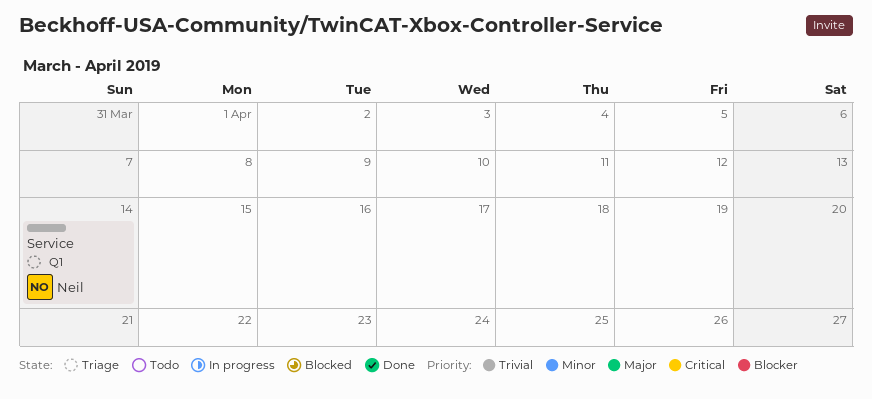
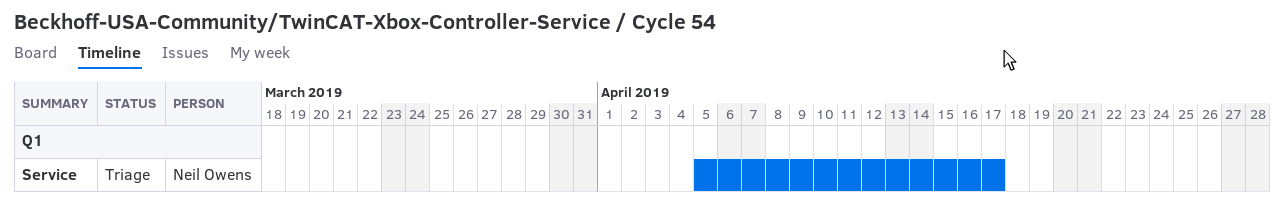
Service, due: Apr 14 -> Apr 17

